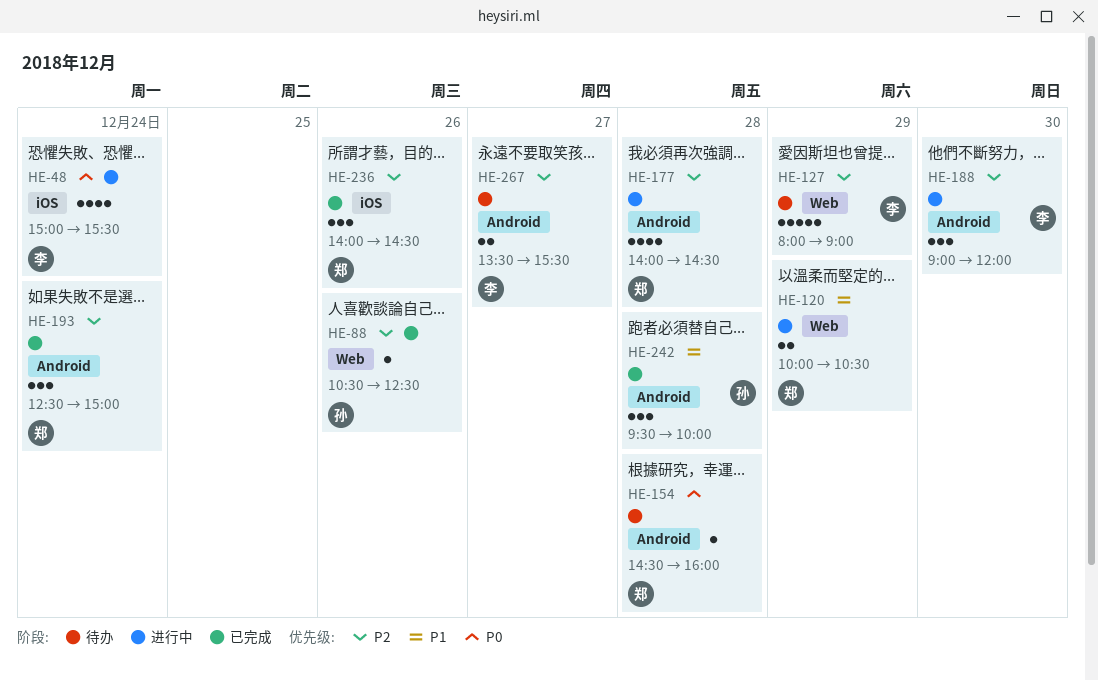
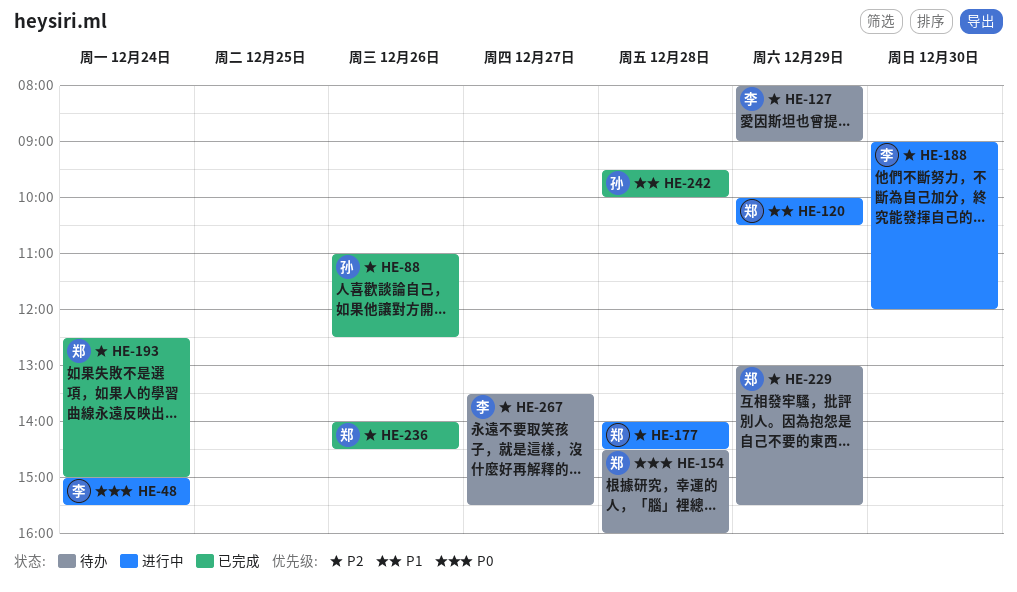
HE-88, begins: 10:30 -> 11:00
HE-229: none -> present

